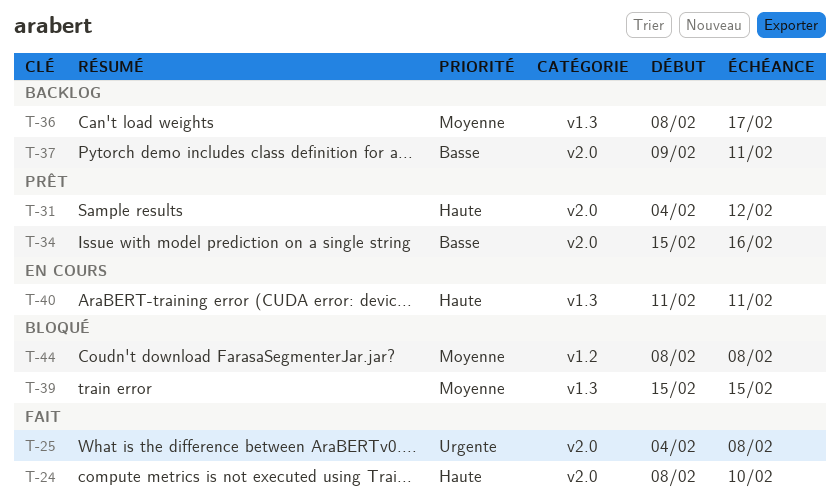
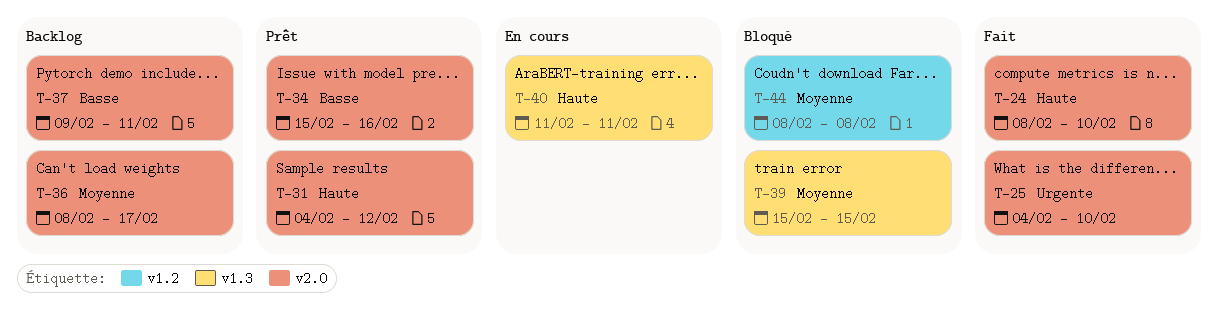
T-25, due: Feb 8 -> Feb 10
T-36, label: v1.3 -> v2.0

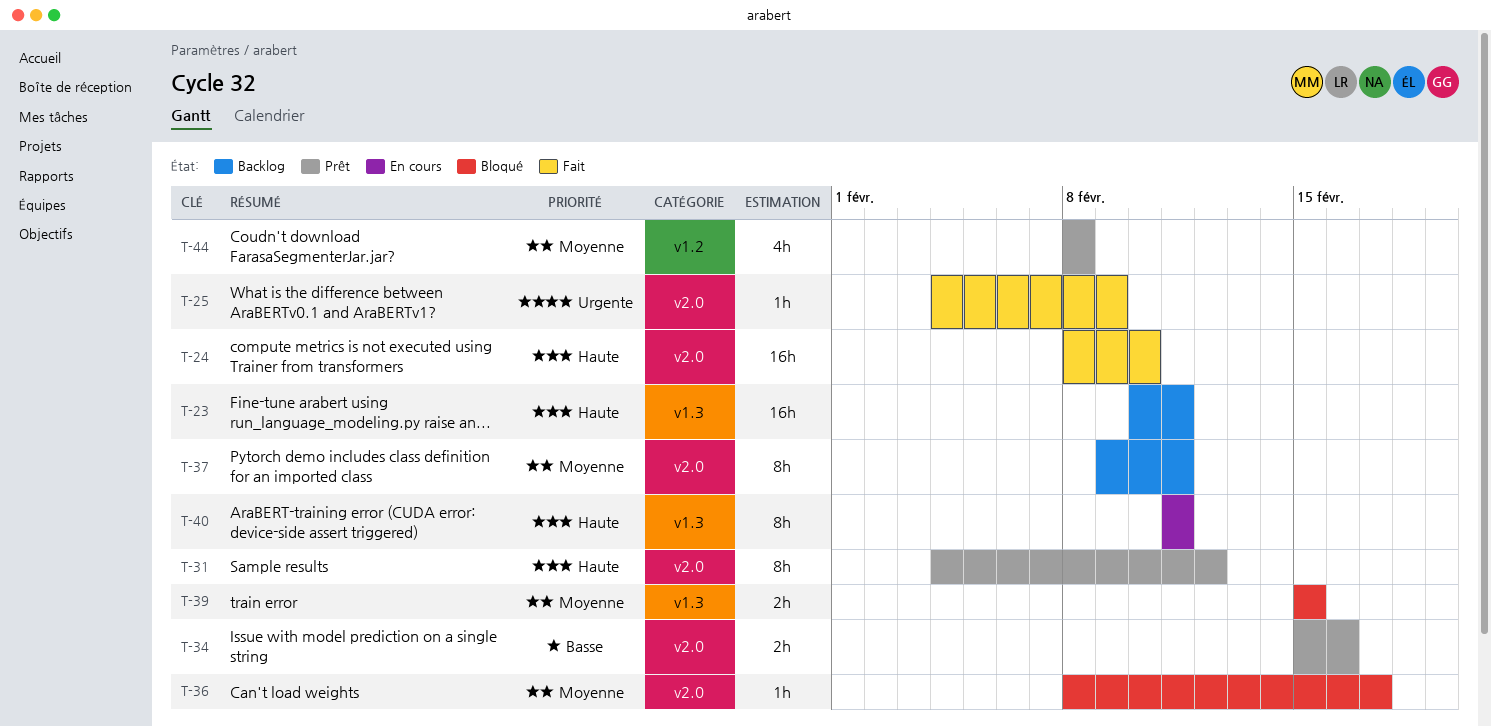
T-23: none -> present
T-25, due: Feb 10 -> Feb 9
T-36, status: Backlog -> Bloqué
T-37, priority: Basse -> Moyenne
T-44, status: Bloqué -> Prêt

